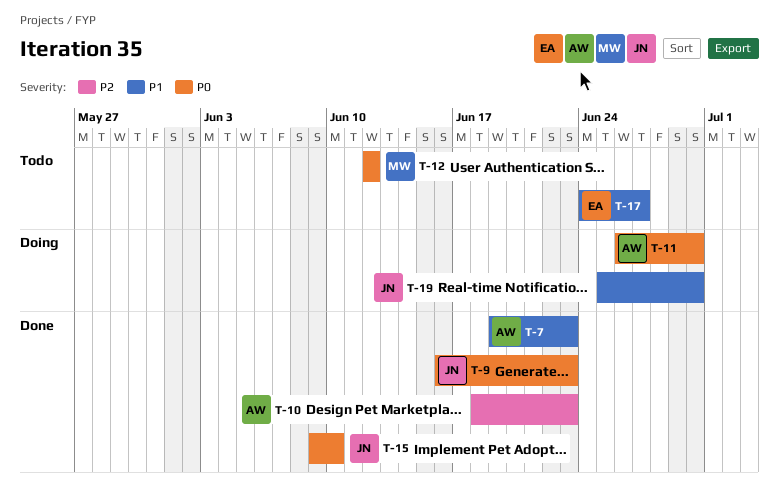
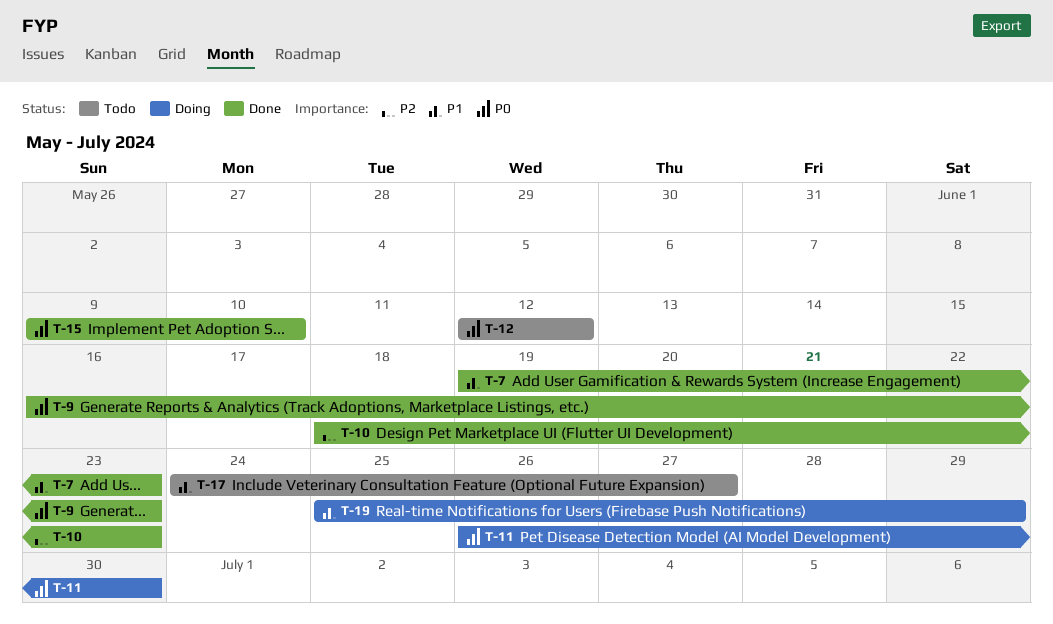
T-19, due: Jun 30 -> Jun 29

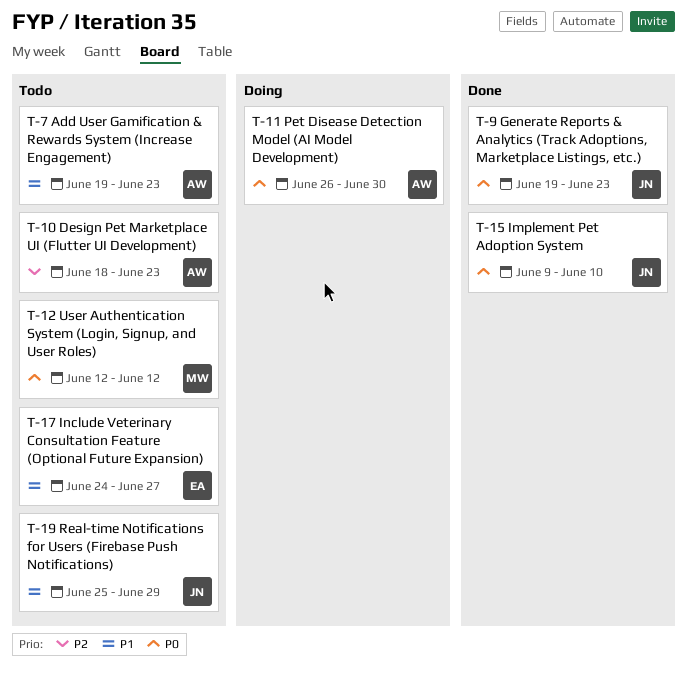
T-7, status: Done -> Todo
T-9, start: Jun 16 -> Jun 19
T-10, status: Done -> Todo
T-19, status: Doing -> Todo

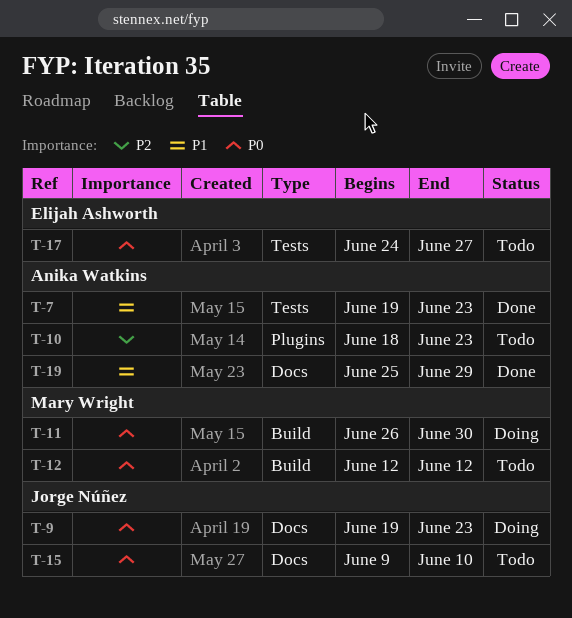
T-7, status: Todo -> Done
T-9, status: Done -> Doing
T-11, owner: Anika Watkins -> Mary Wright
T-15, status: Done -> Todo
T-17, priority: P1 -> P0
T-19, status: Todo -> Done
T-19, owner: Jorge Núñez -> Anika Watkins

